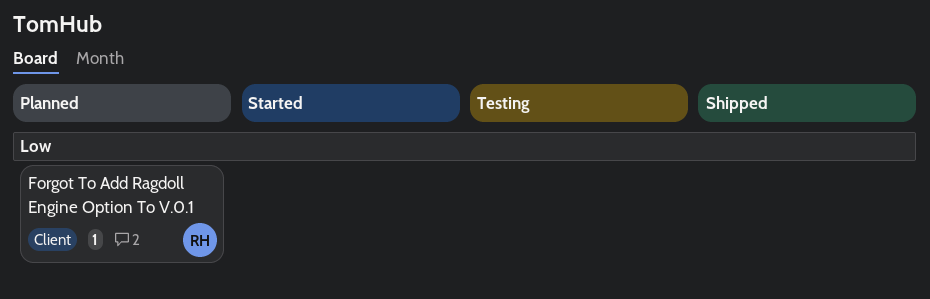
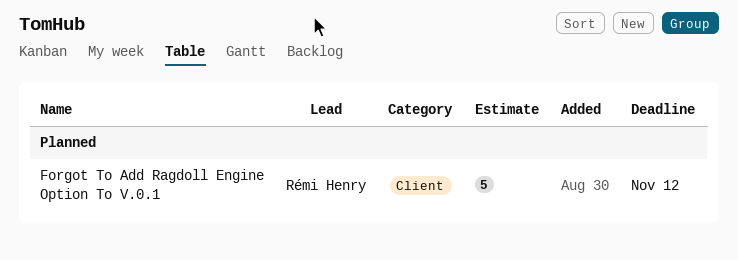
Forgot To Add Ragdoll Engine Option To V.0.1, estimate: 1 -> 5

